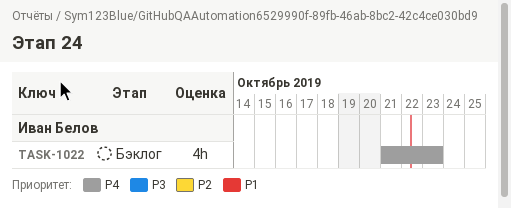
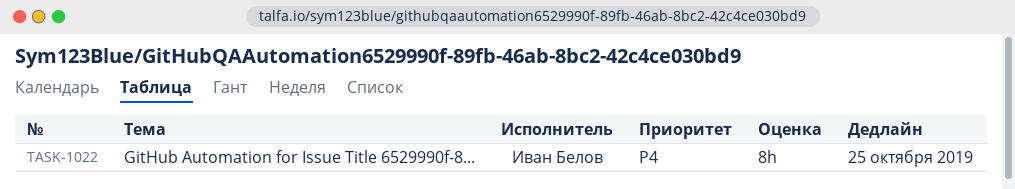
TASK-1022, estimate: 4h -> 8h
TASK-1022, due: Oct 23 -> Oct 25

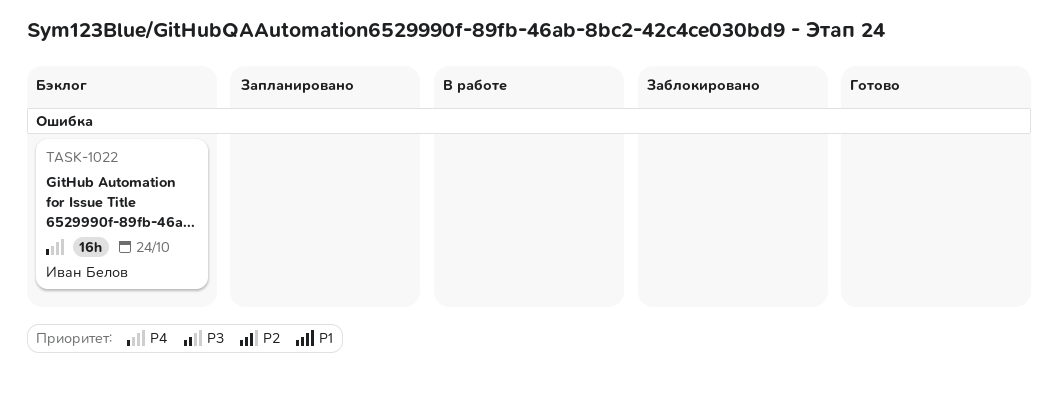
TASK-1022, estimate: 8h -> 16h
TASK-1022, due: Oct 25 -> Oct 24

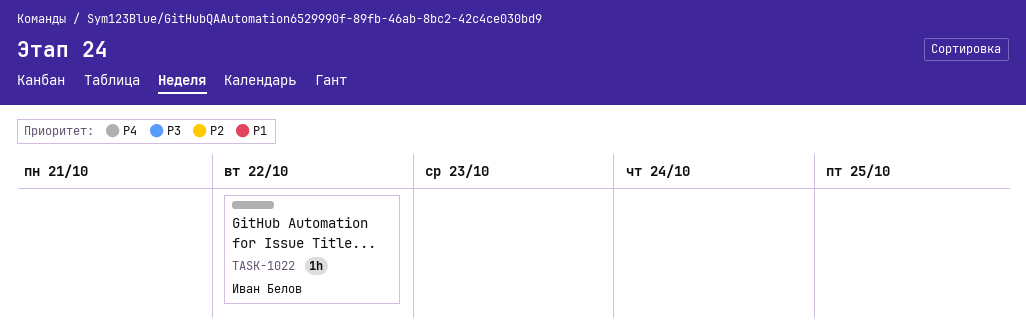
TASK-1022, estimate: 16h -> 1h
TASK-1022, due: Oct 24 -> Oct 22

